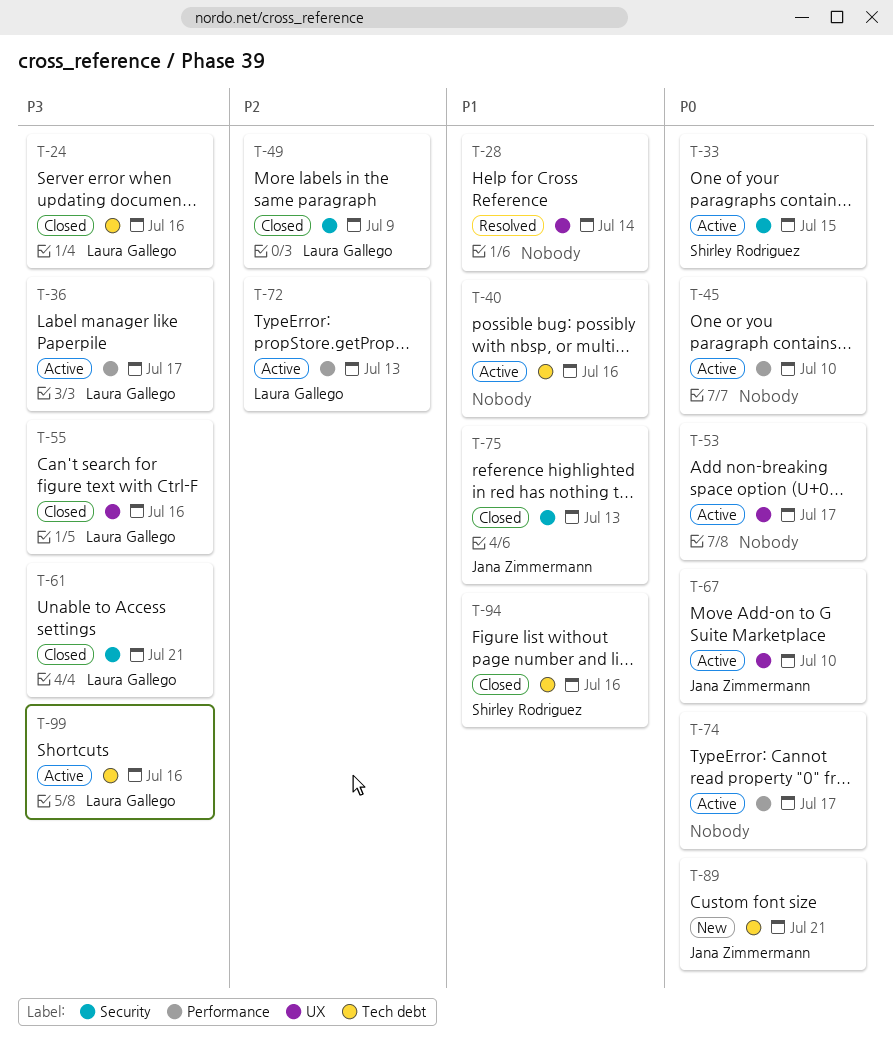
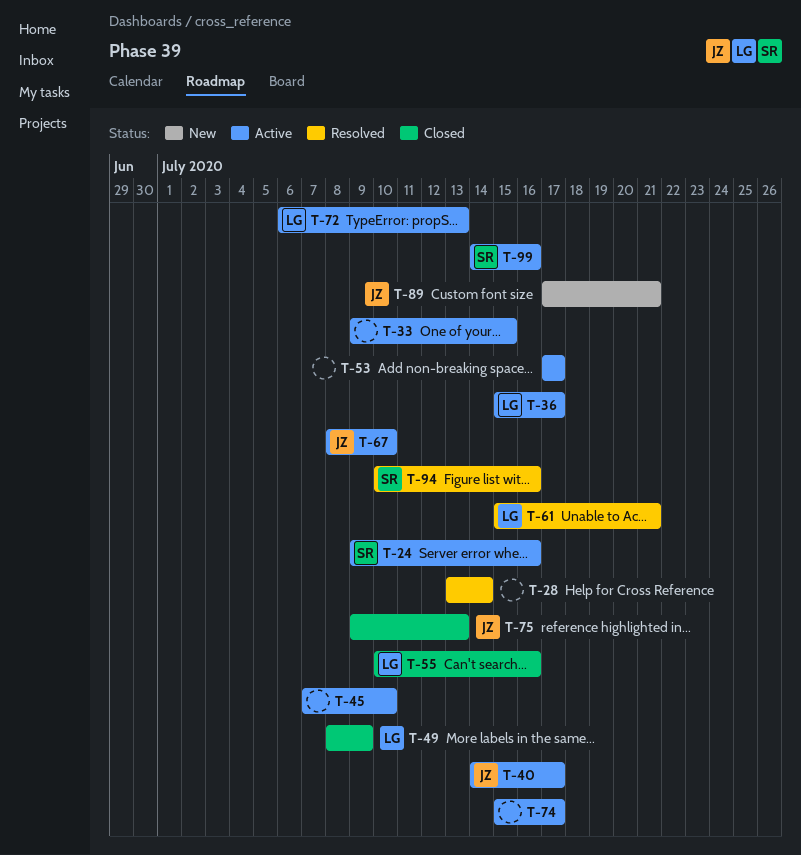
T-24, status: Closed -> Active
T-24, owner: Laura Gallego -> Shirley Rodriguez
T-33, owner: Shirley Rodriguez -> none
T-40, owner: none -> Jana Zimmermann
T-40, due: Jul 16 -> Jul 17
T-61, status: Closed -> Resolved
T-94, status: Closed -> Resolved
T-99, owner: Laura Gallego -> Shirley Rodriguez

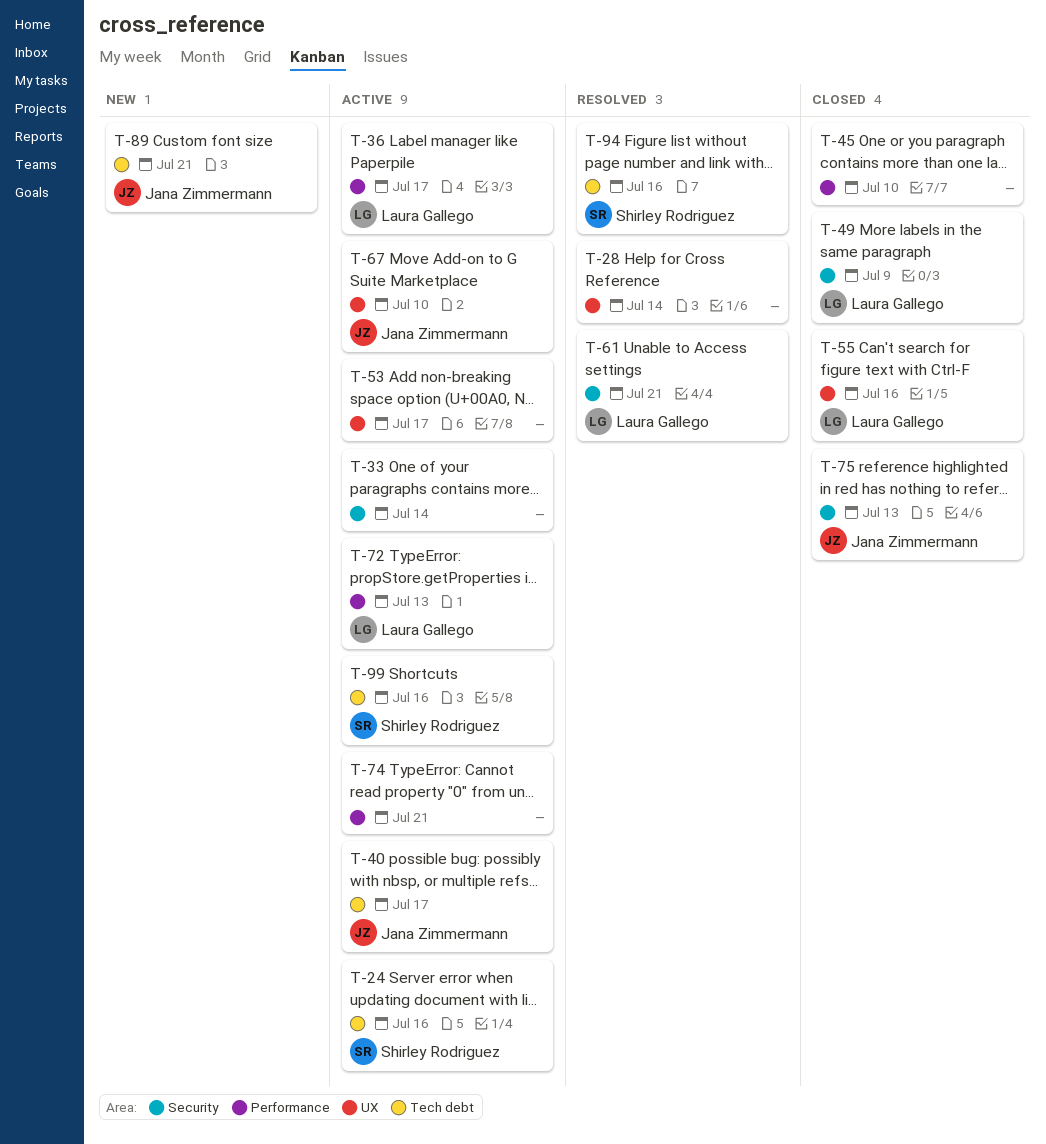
T-33, due: Jul 15 -> Jul 14
T-45, status: Active -> Closed
T-74, due: Jul 17 -> Jul 21

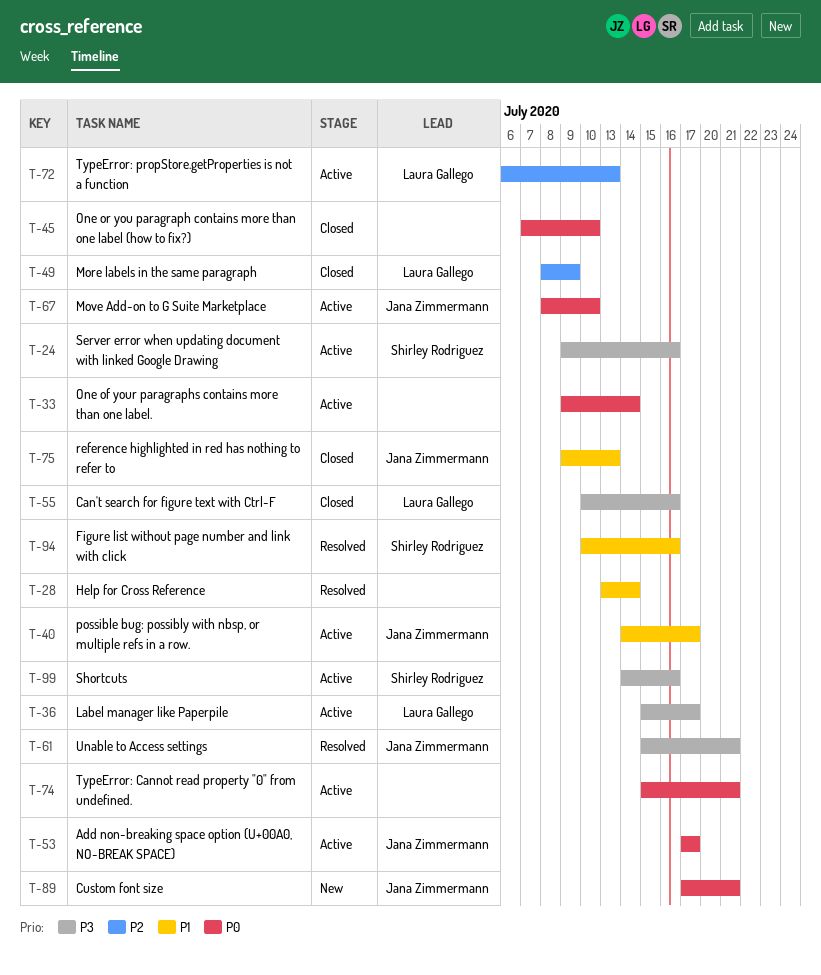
T-53, owner: none -> Jana Zimmermann
T-61, owner: Laura Gallego -> Jana Zimmermann

